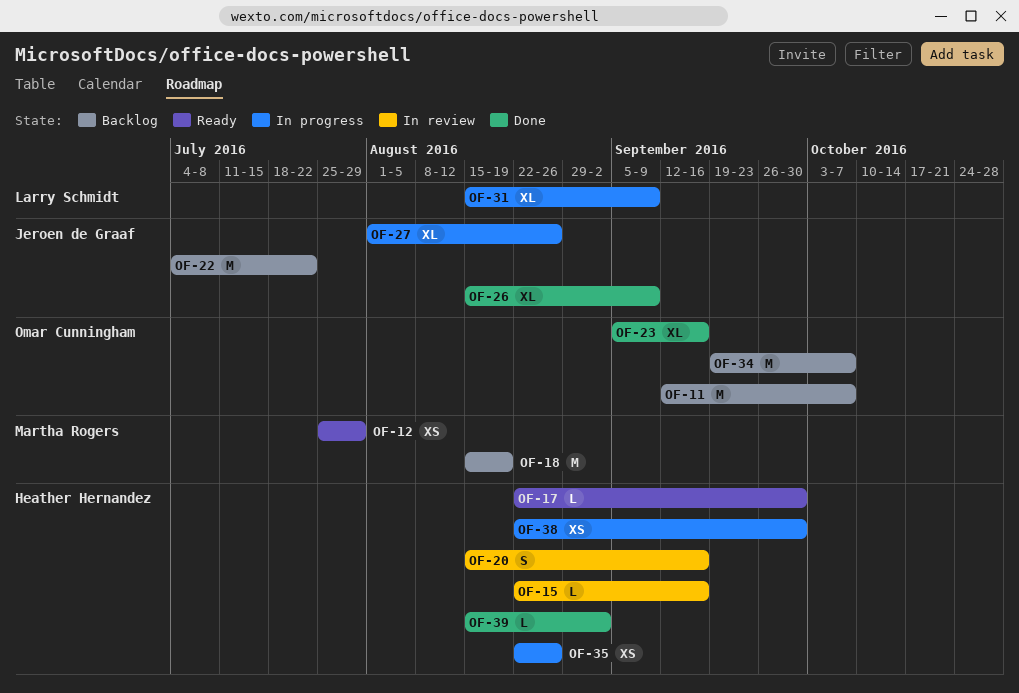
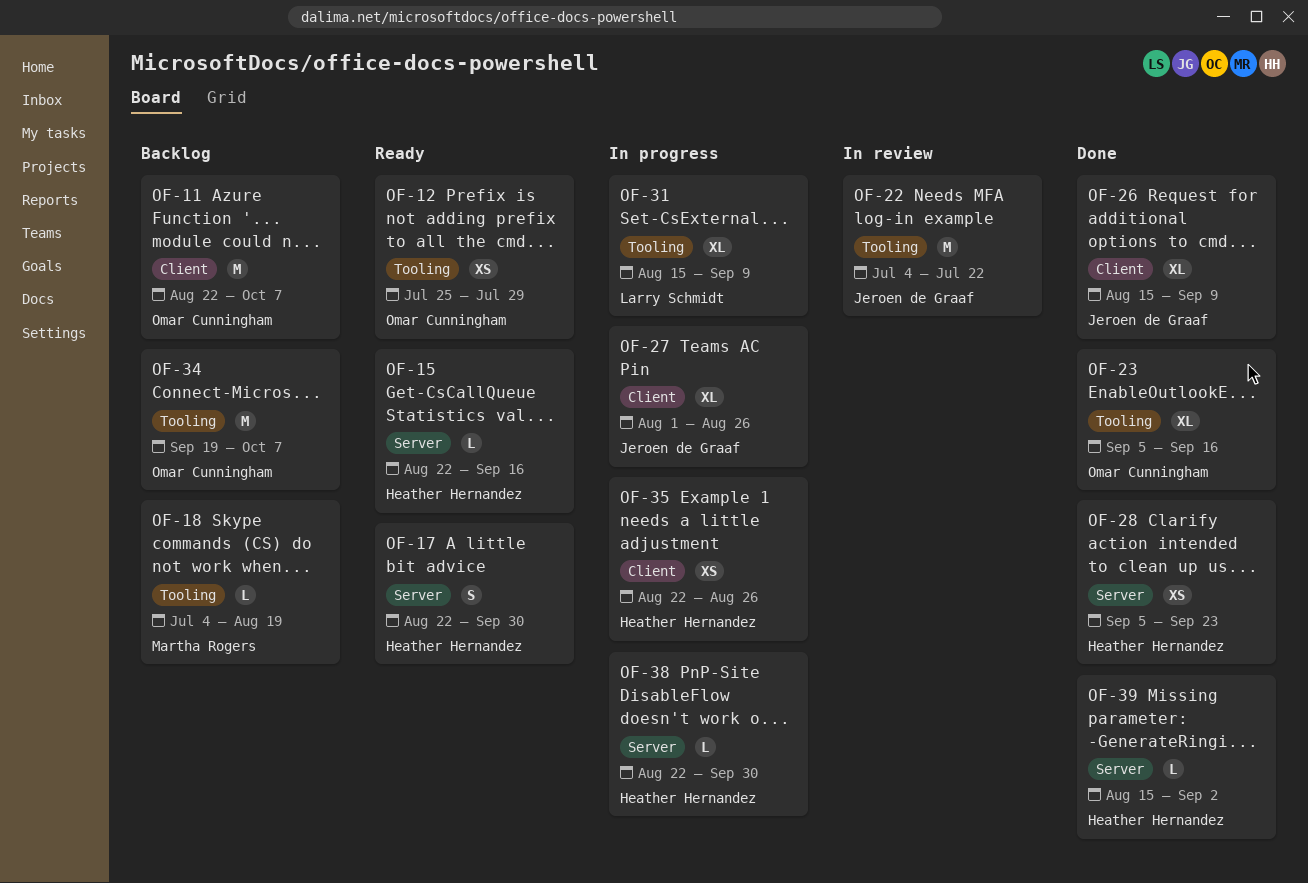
OF-11, start: Sep 12 -> Aug 22
OF-12, owner: Martha Rogers -> Omar Cunningham
OF-15, status: In review -> Ready
OF-17, estimate: L -> S
OF-18, estimate: M -> L
OF-18, start: Aug 15 -> Jul 4
OF-20: present -> none
OF-22, status: Backlog -> In review
OF-28: none -> present
OF-38, estimate: XS -> L

